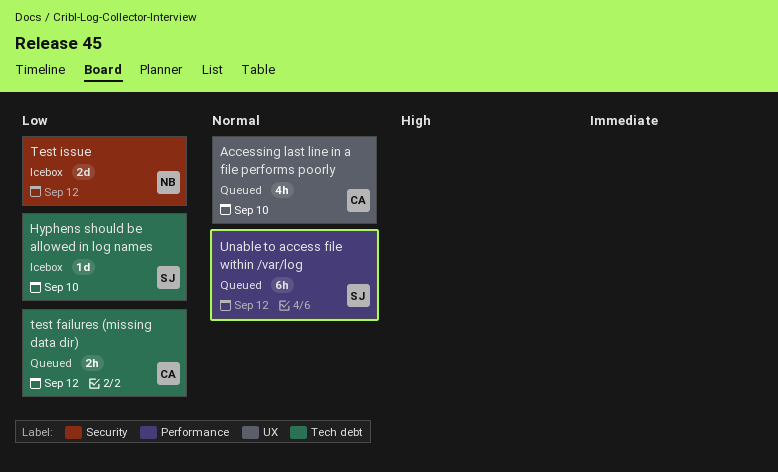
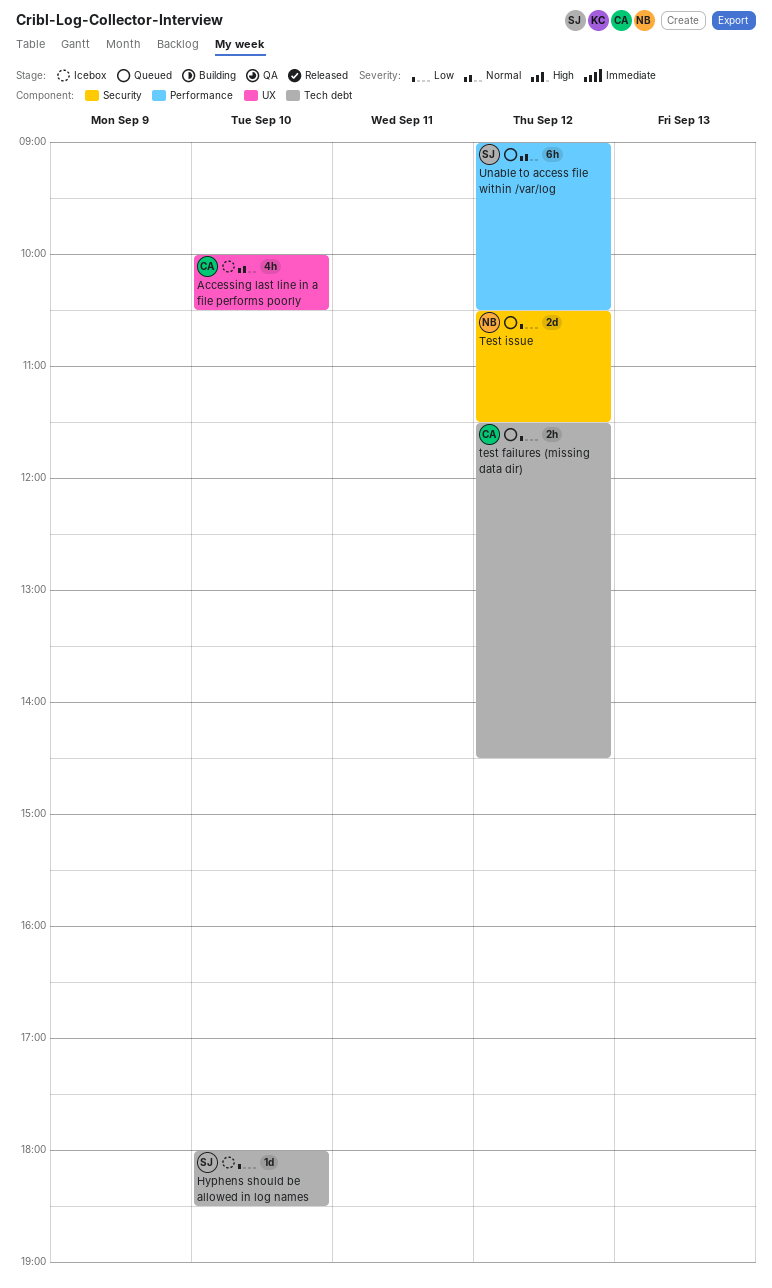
Accessing last line in a file performs poorly, status: Queued -> Icebox
Test issue, status: Icebox -> Queued

